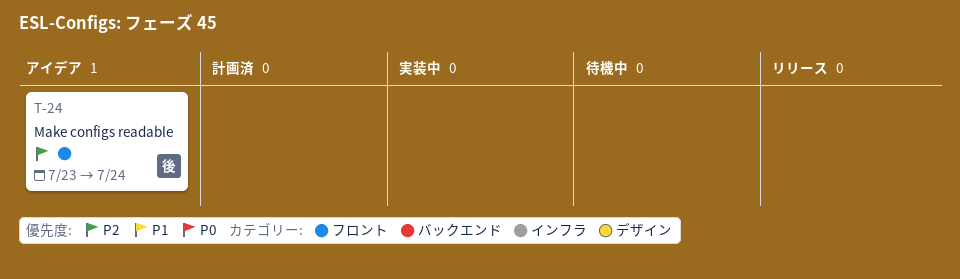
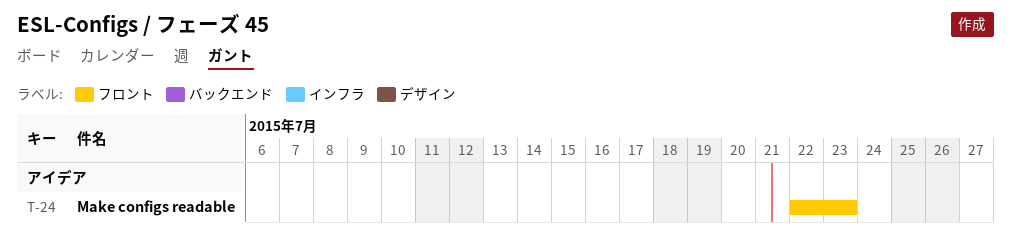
T-24, start: Jul 23 -> Jul 22
T-24, due: Jul 24 -> Jul 23

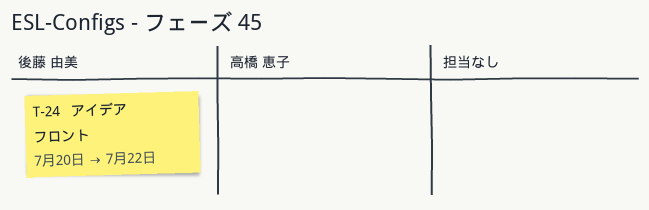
T-24, start: Jul 22 -> Jul 20
T-24, due: Jul 23 -> Jul 22

